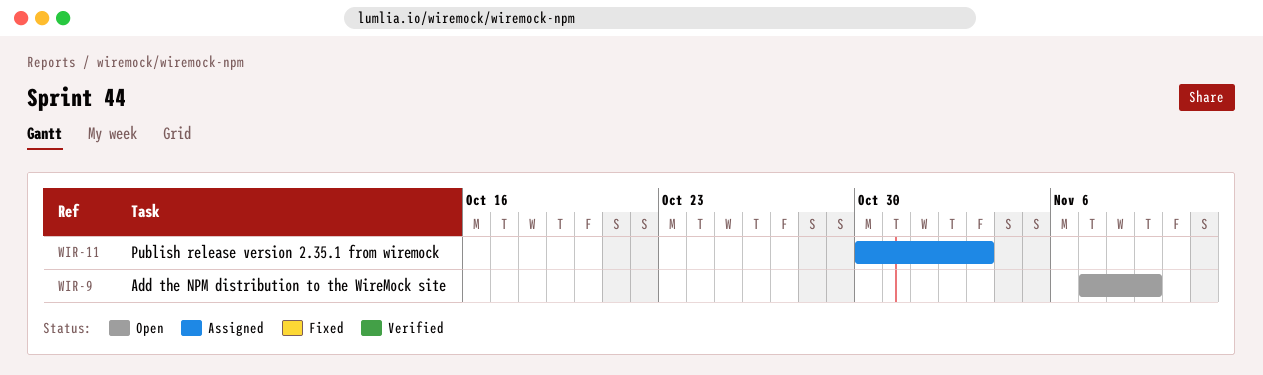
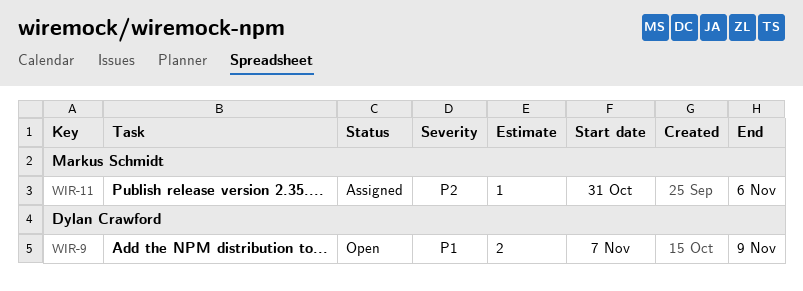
WIR-11, start: Oct 30 -> Oct 31
WIR-11, due: Nov 3 -> Nov 6

